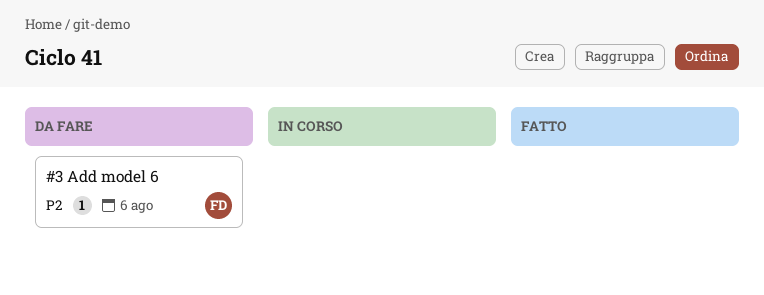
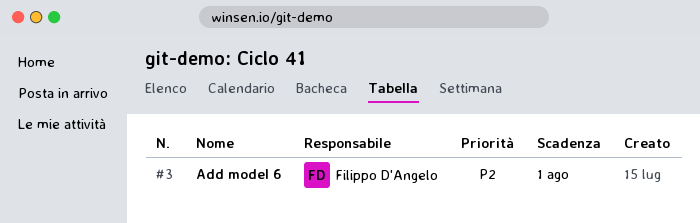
#3, due: Aug 6 -> Aug 1

